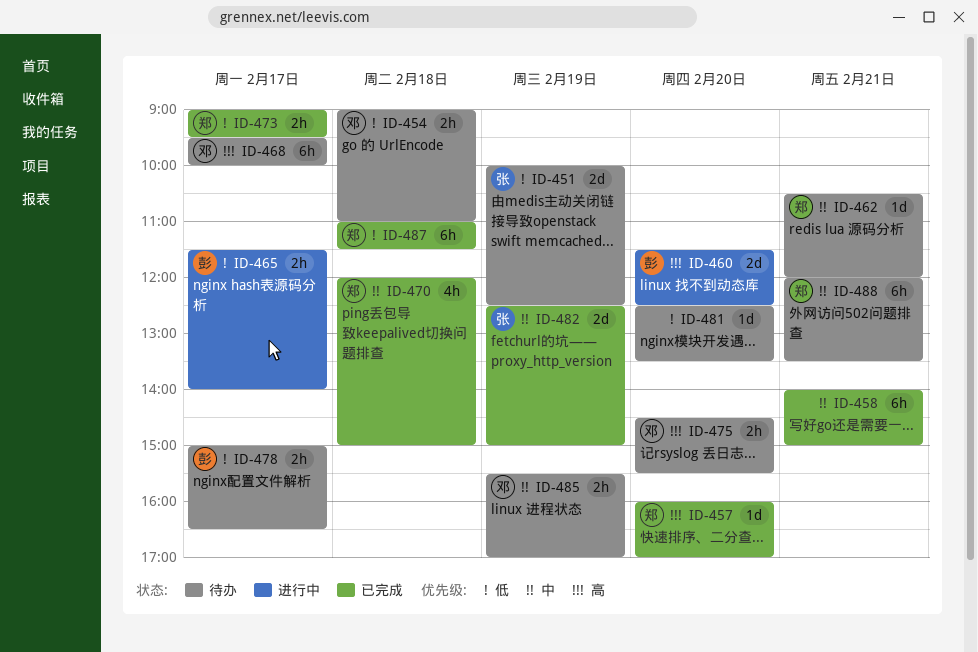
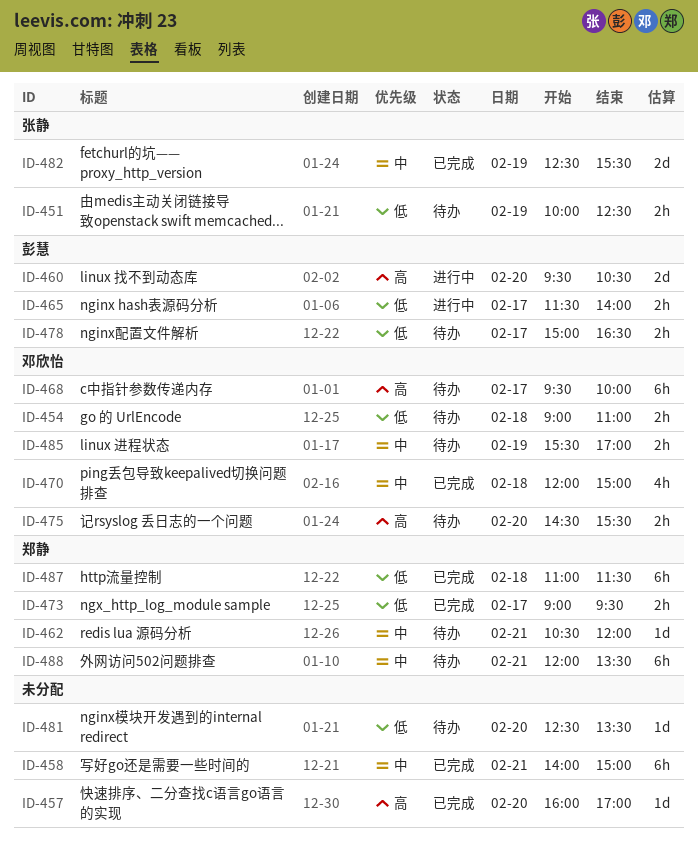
ID-451, estimate: 2d -> 2h
ID-457, owner: 郑静 -> none
ID-460, begins: 11:30 -> 09:30
ID-460, ends: 12:30 -> 10:30
ID-470, owner: 郑静 -> 邓欣怡
ID-482, ends: 15:00 -> 15:30

